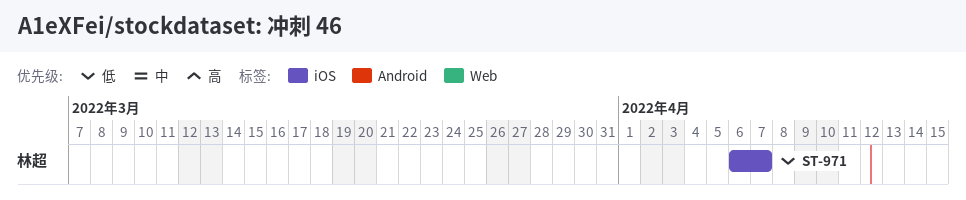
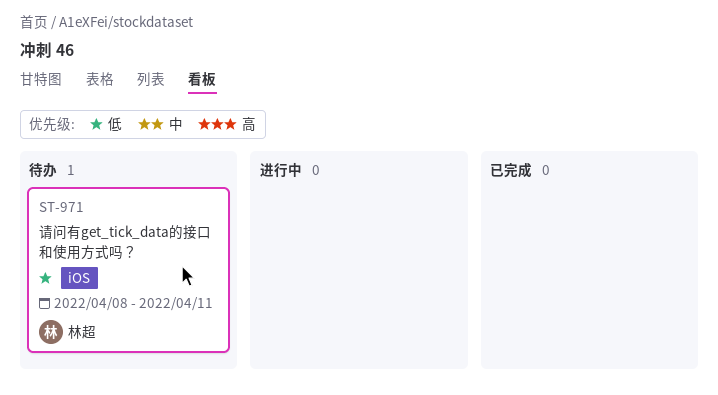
ST-971, start: Apr 6 -> Apr 8
ST-971, due: Apr 7 -> Apr 11

